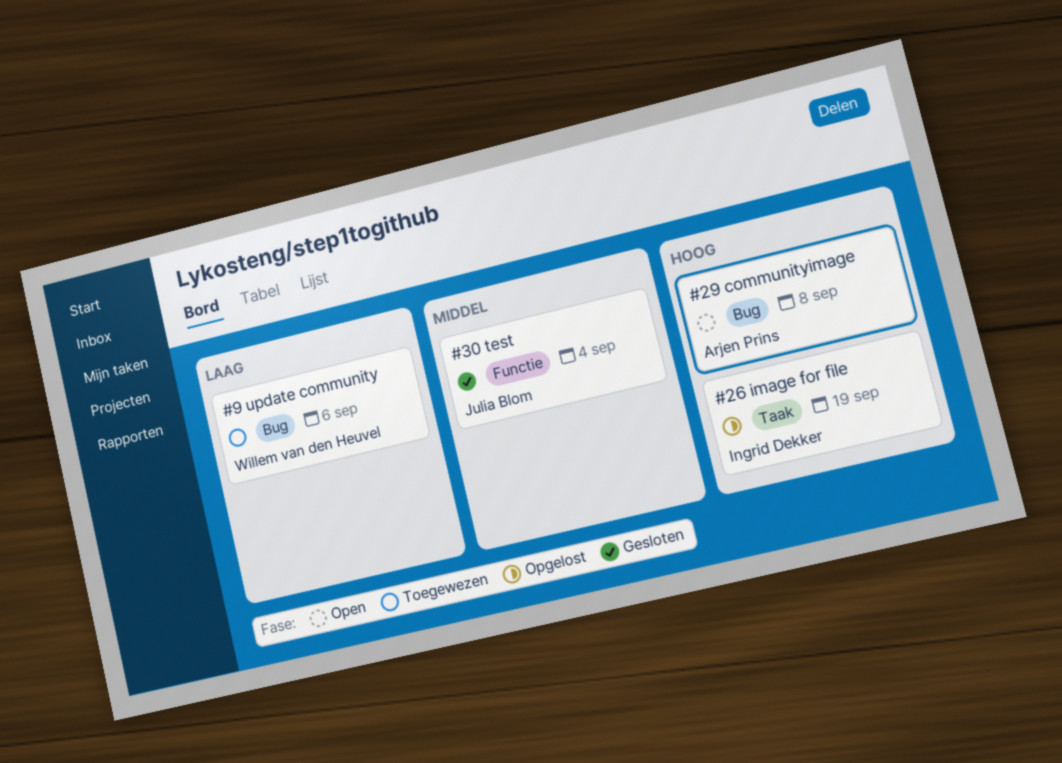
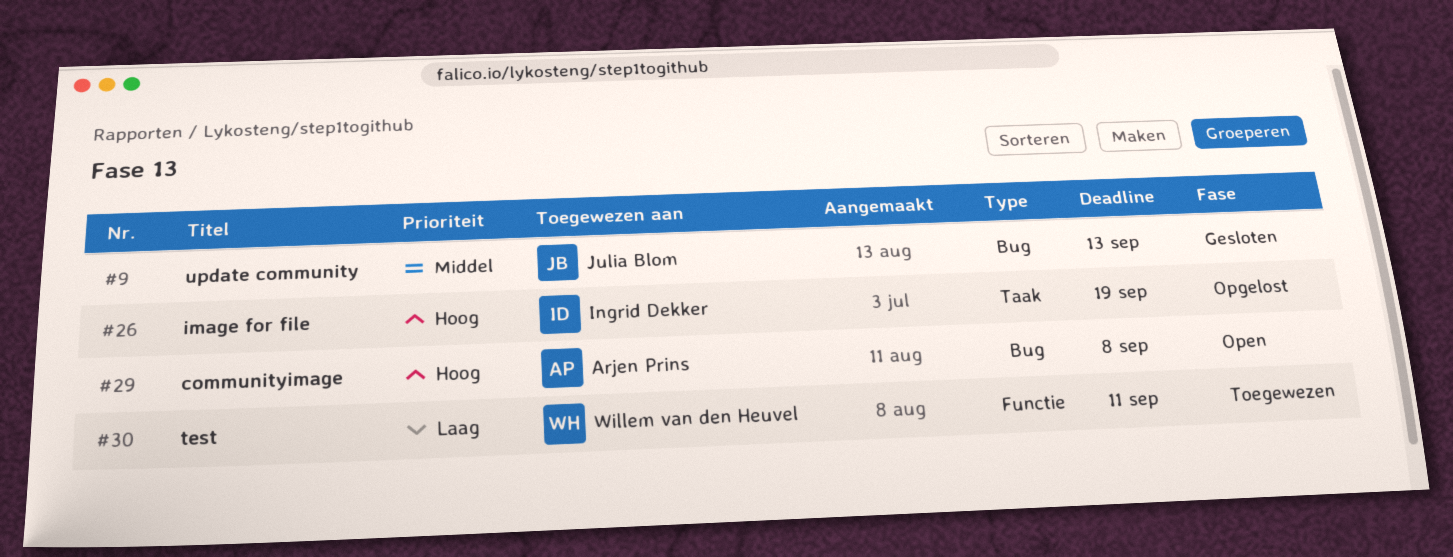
#9, status: Toegewezen -> Gesloten
#9, owner: Willem van den Heuvel -> Julia Blom
#9, priority: Laag -> Middel
#9, due: Sep 6 -> Sep 13
#30, status: Gesloten -> Toegewezen
#30, owner: Julia Blom -> Willem van den Heuvel
#30, priority: Middel -> Laag
#30, due: Sep 4 -> Sep 11

